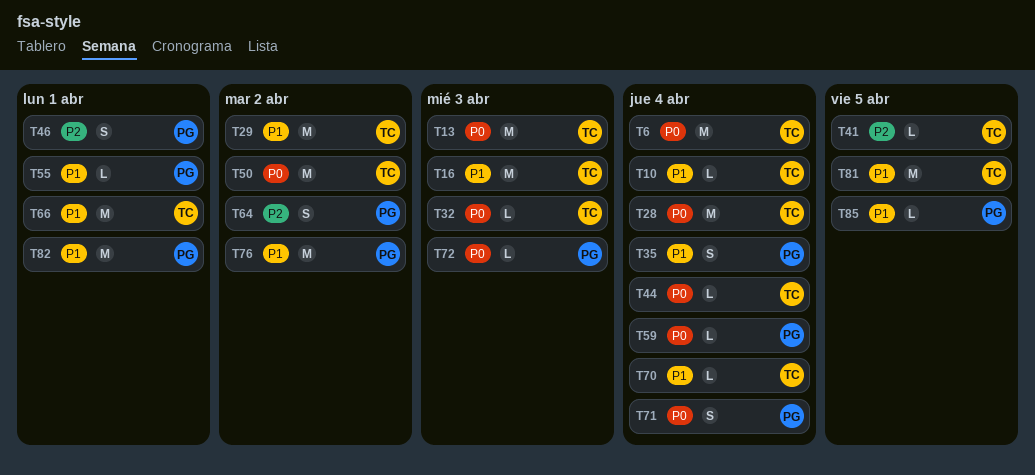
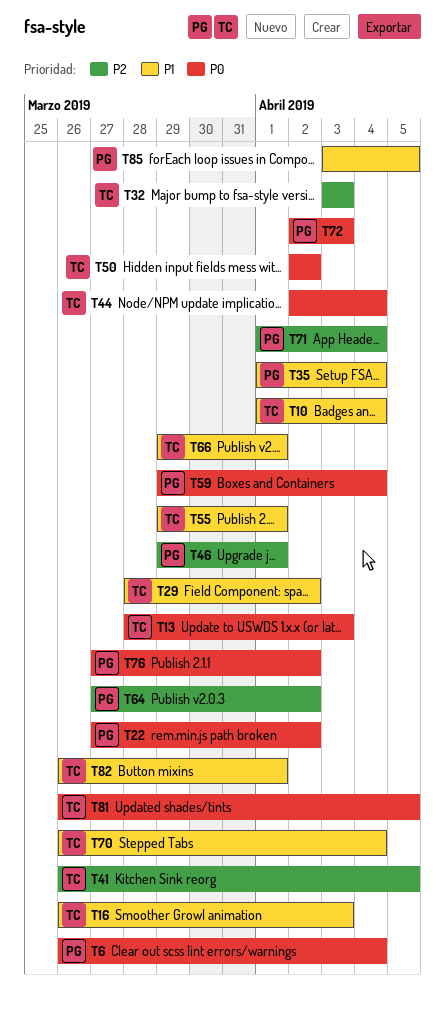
T6, owner: TC -> PG
T22: none -> present
T28: present -> none
T32, priority: P0 -> P2
T55, owner: PG -> TC
T71, priority: P0 -> P2
T76, priority: P1 -> P0
T81, priority: P1 -> P0
T82, owner: PG -> TC

